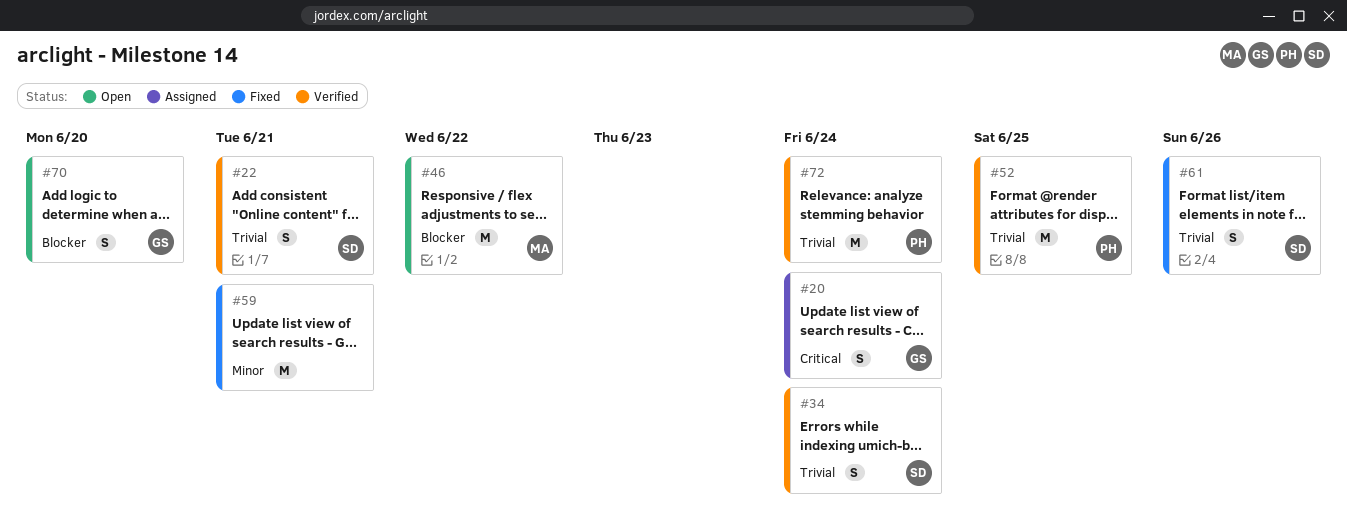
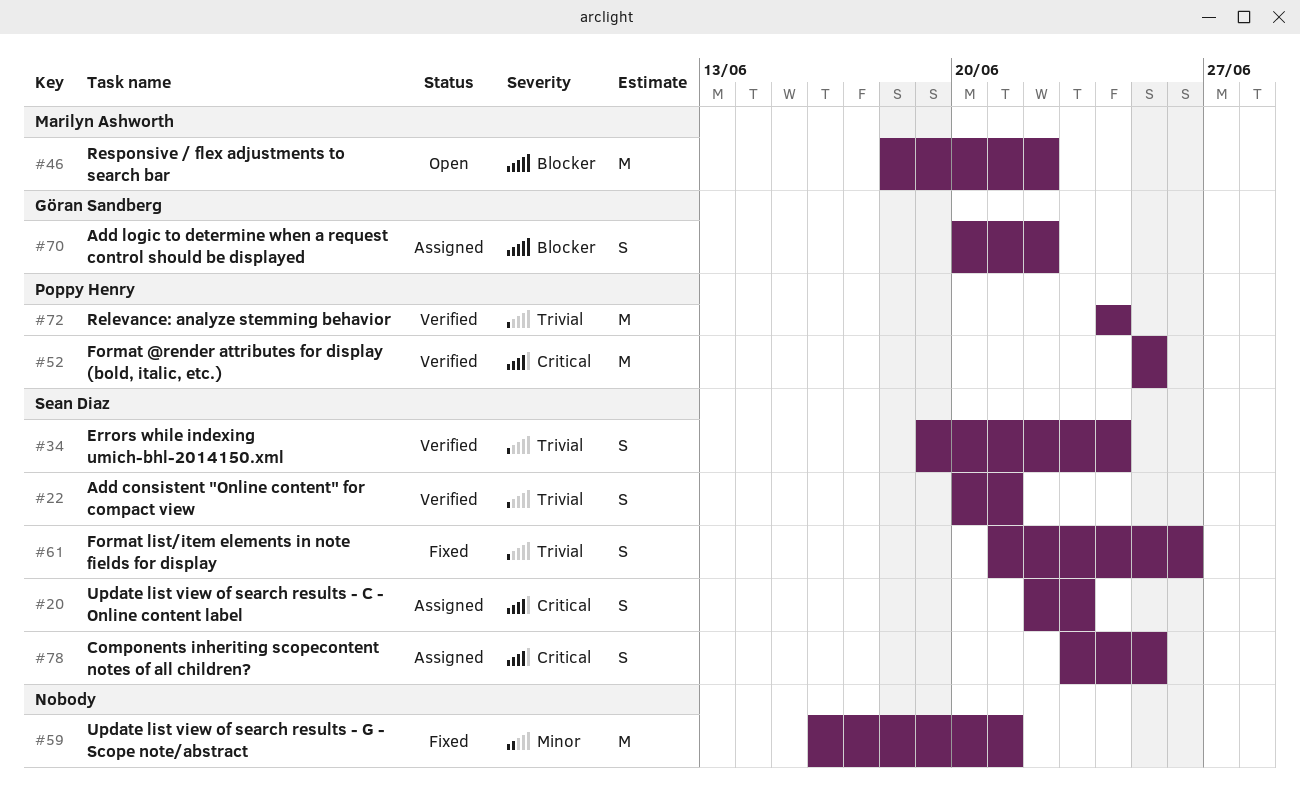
#20, owner: Göran Sandberg -> Sean Diaz
#20, due: Jun 24 -> Jun 23
#52, priority: Trivial -> Critical
#70, status: Open -> Assigned
#70, due: Jun 20 -> Jun 22
#78: none -> present

